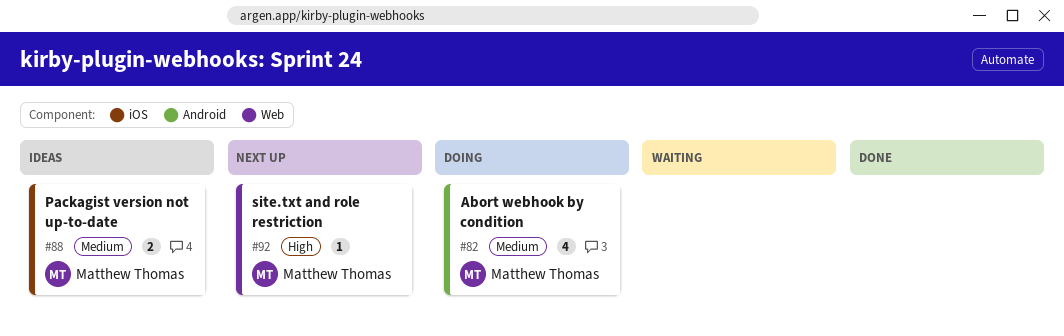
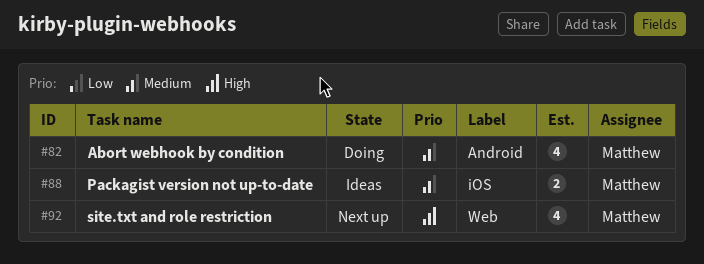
#92, estimate: 1 -> 4

